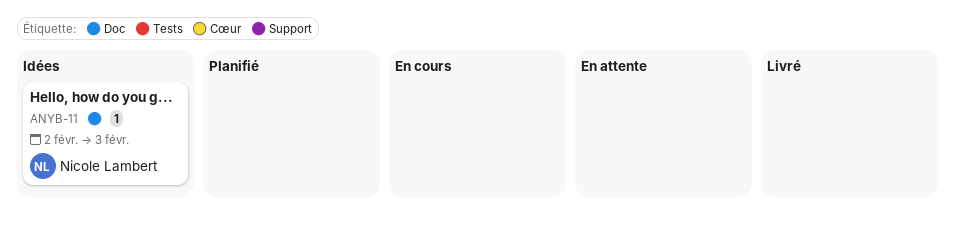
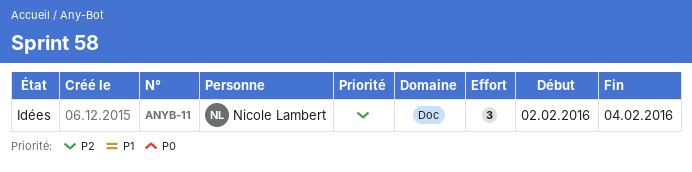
ANYB-11, estimate: 1 -> 3
ANYB-11, due: Feb 3 -> Feb 4

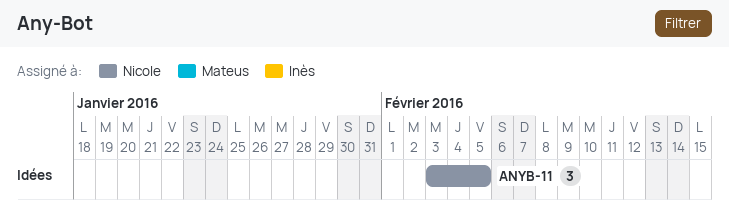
ANYB-11, start: Feb 2 -> Feb 3
ANYB-11, due: Feb 4 -> Feb 5

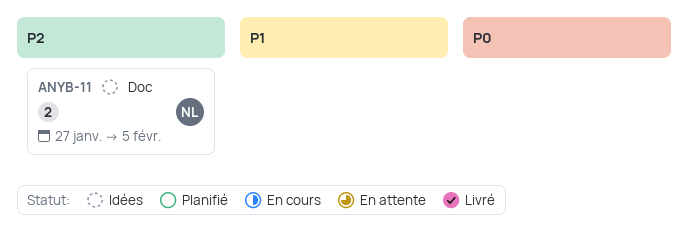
ANYB-11, estimate: 3 -> 2
ANYB-11, start: Feb 3 -> Jan 27

